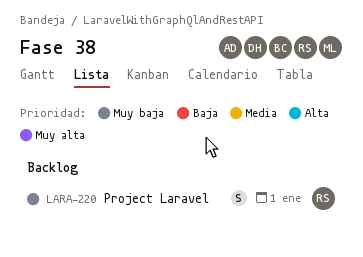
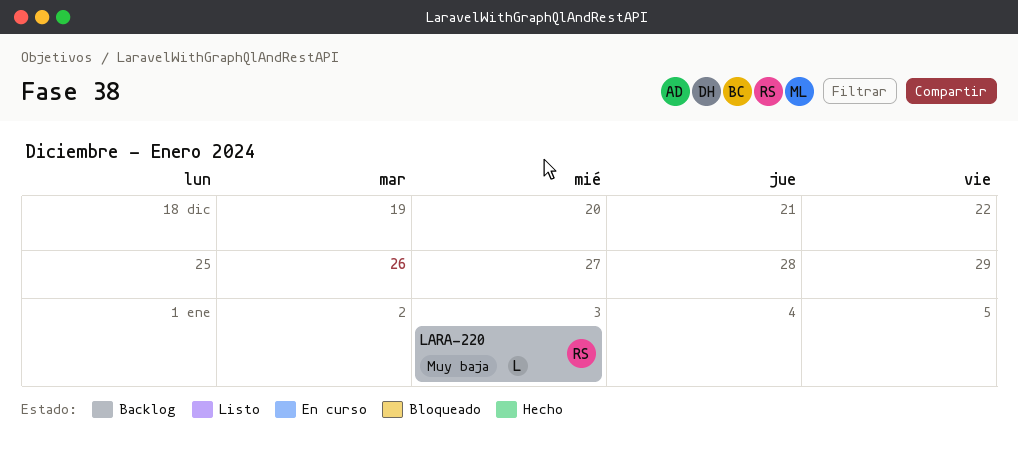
LARA-220, estimate: S -> L
LARA-220, due: Jan 1 -> Jan 3

